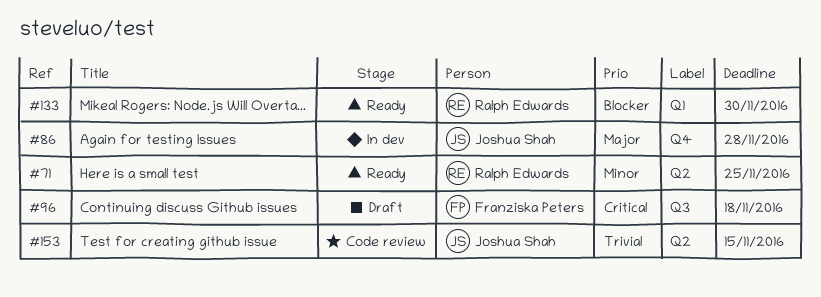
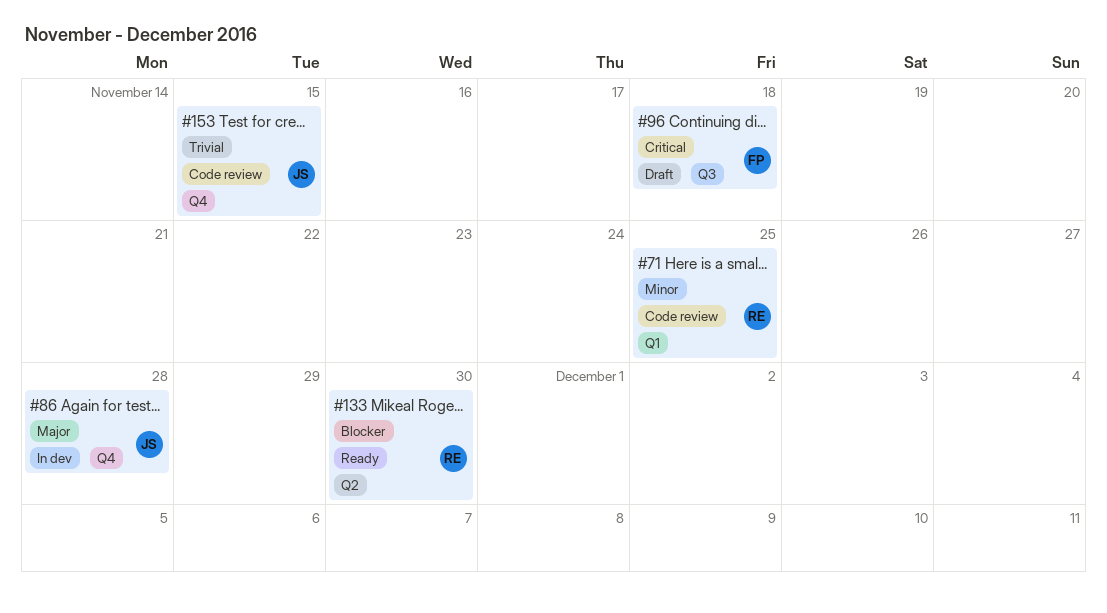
#71, status: Ready -> Code review
#71, label: Q2 -> Q1
#133, label: Q1 -> Q2
#153, label: Q2 -> Q4

